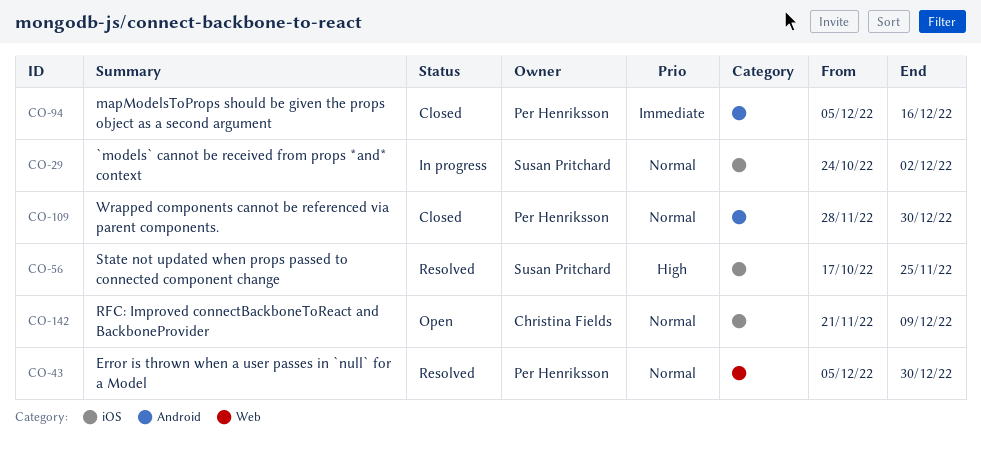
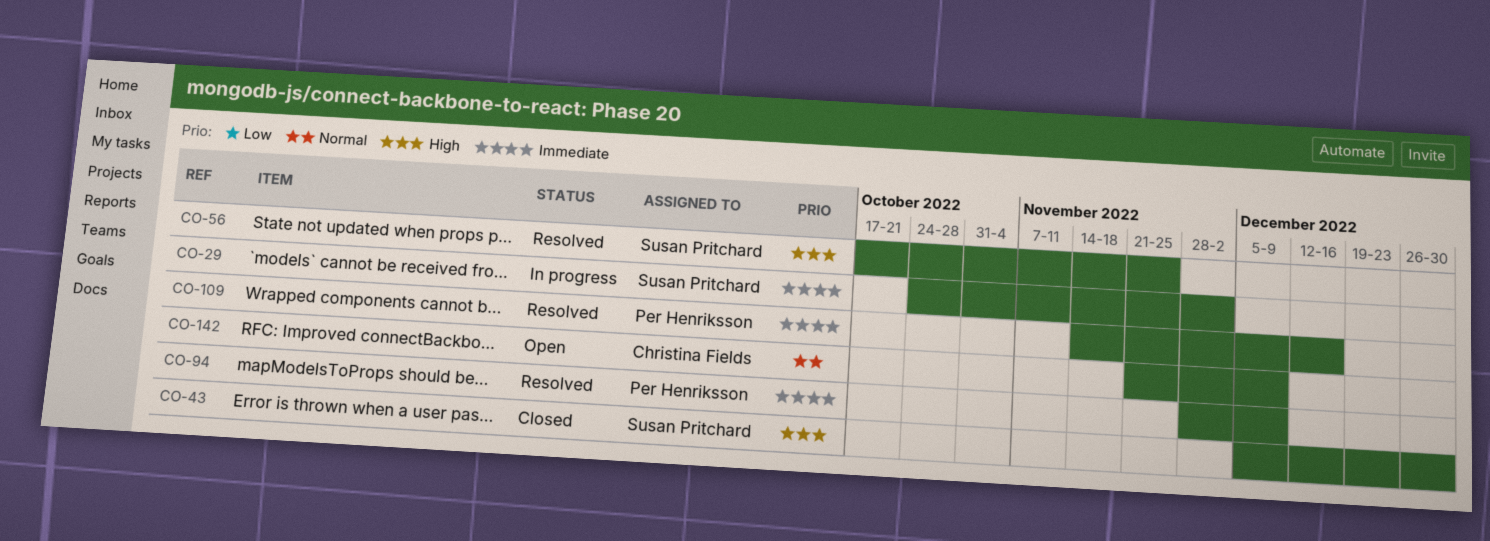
CO-29, priority: Normal -> Immediate
CO-43, status: Resolved -> Closed
CO-43, owner: Per Henriksson -> Susan Pritchard
CO-43, priority: Normal -> High
CO-94, status: Closed -> Resolved
CO-94, start: Dec 5 -> Nov 28
CO-94, due: Dec 16 -> Dec 9
CO-109, status: Closed -> Resolved
CO-109, priority: Normal -> Immediate
CO-109, start: Nov 28 -> Nov 14
CO-109, due: Dec 30 -> Dec 16

